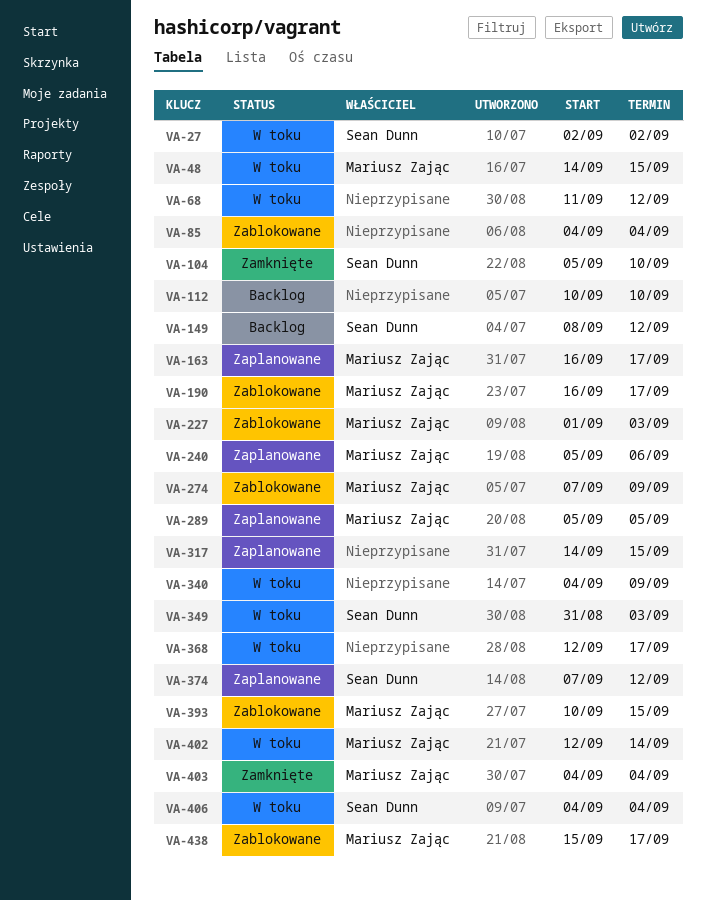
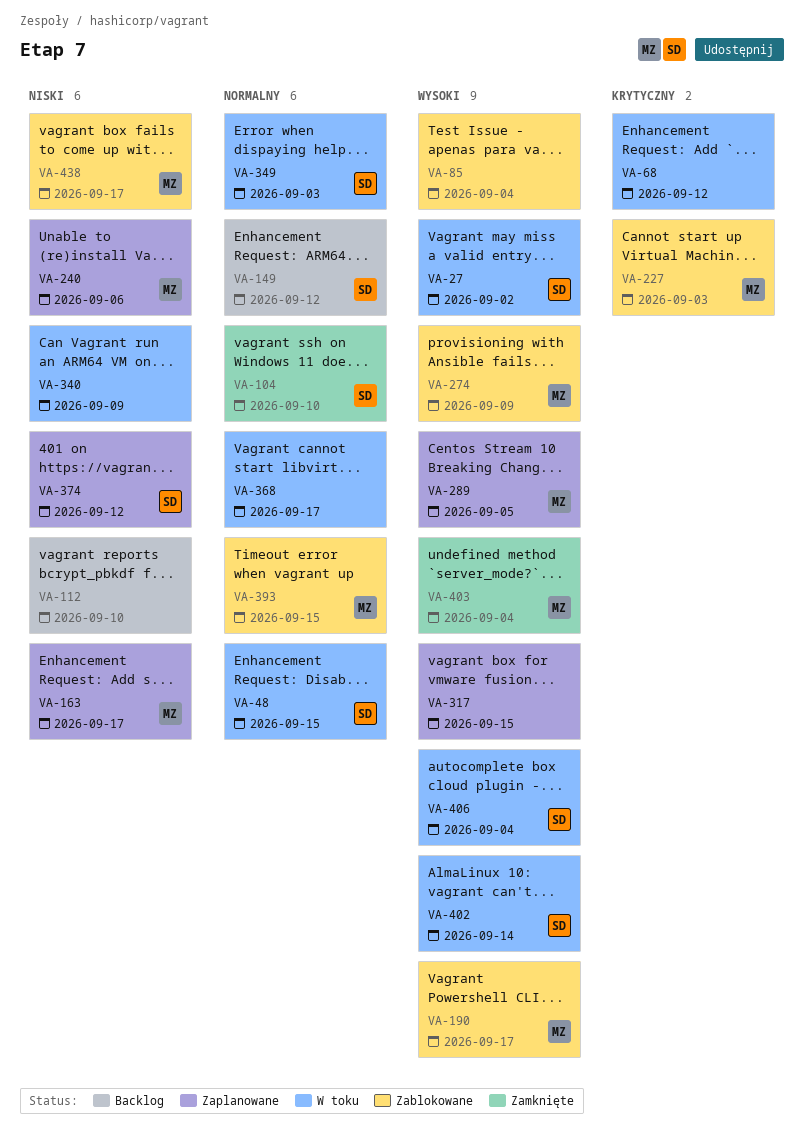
VA-48, owner: Mariusz Zając -> Sean Dunn
VA-402, owner: Mariusz Zając -> Sean Dunn

